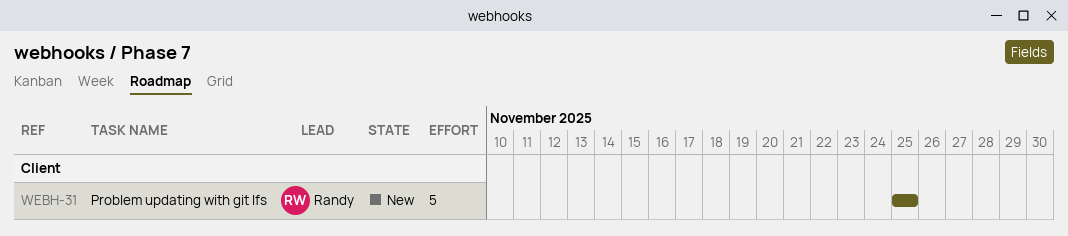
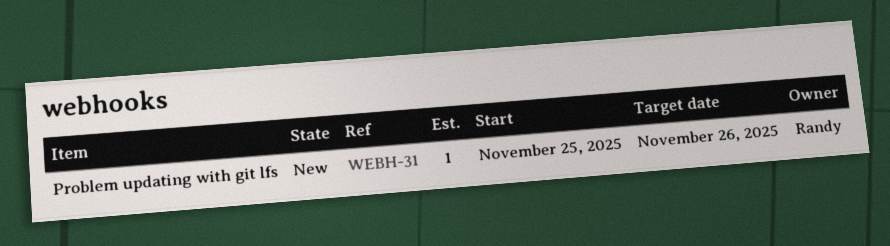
WEBH-31, estimate: 5 -> 1
WEBH-31, due: Nov 25 -> Nov 26

